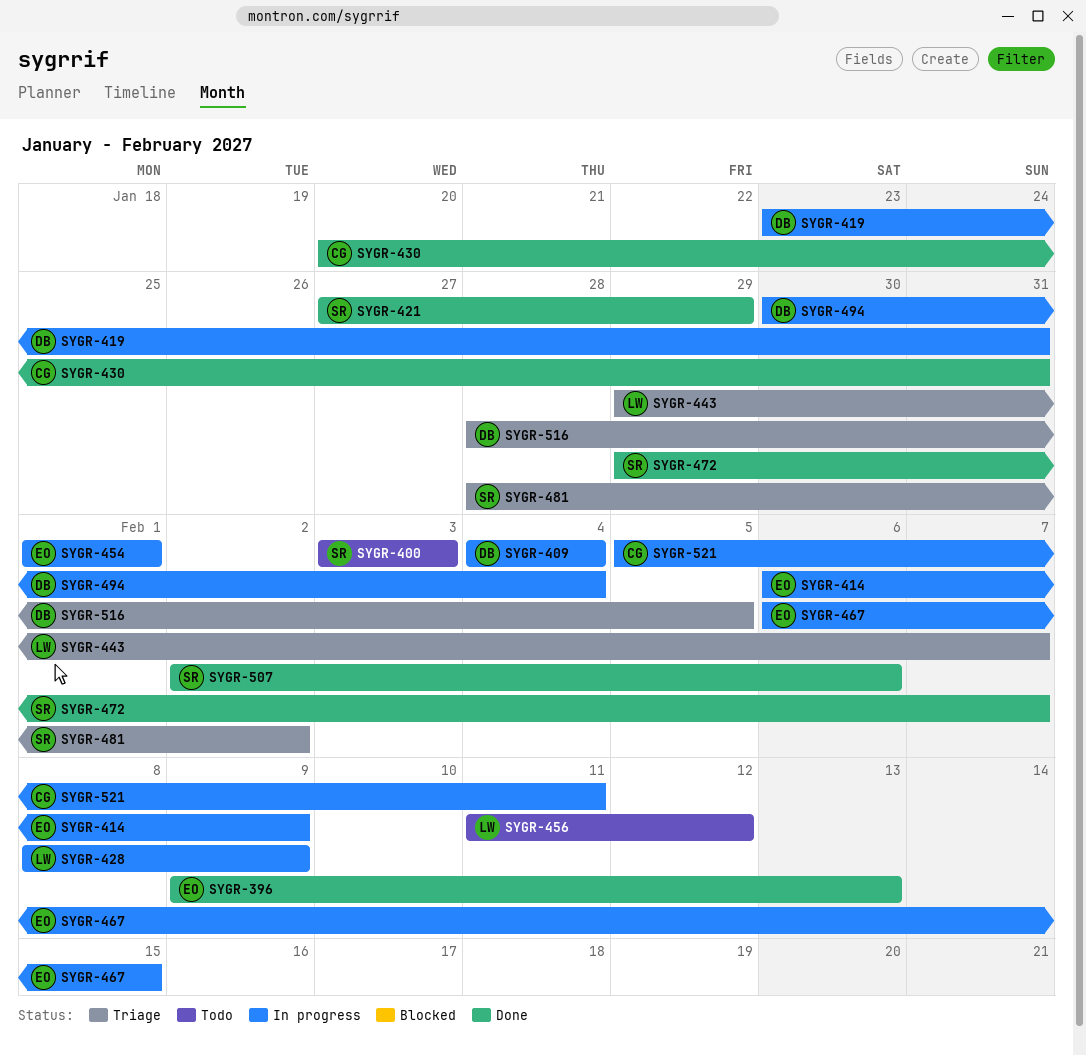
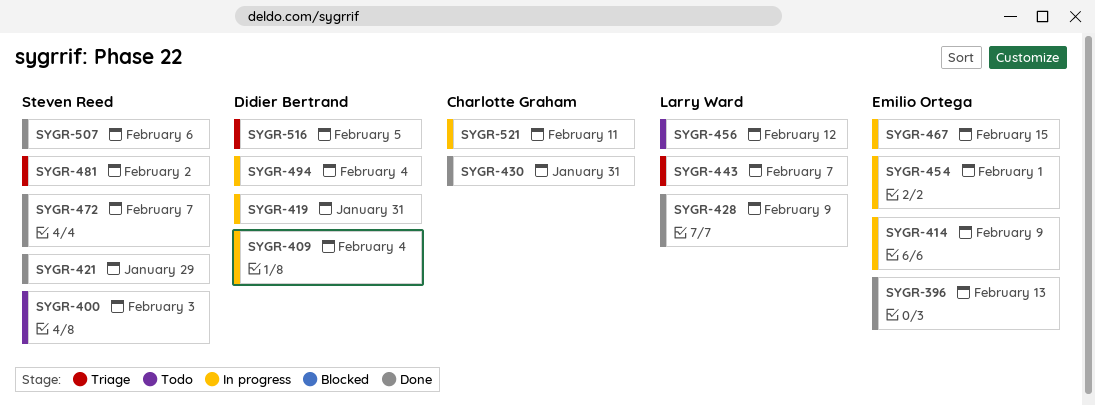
SYGR-428, status: In progress -> Done

